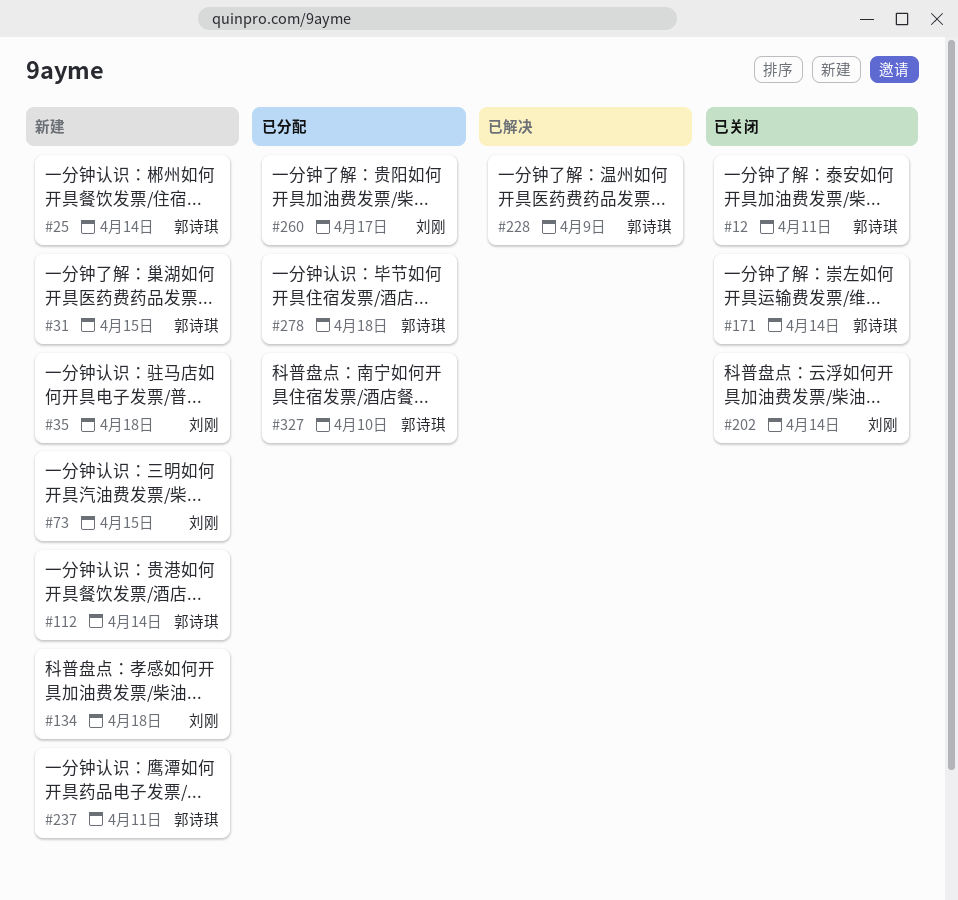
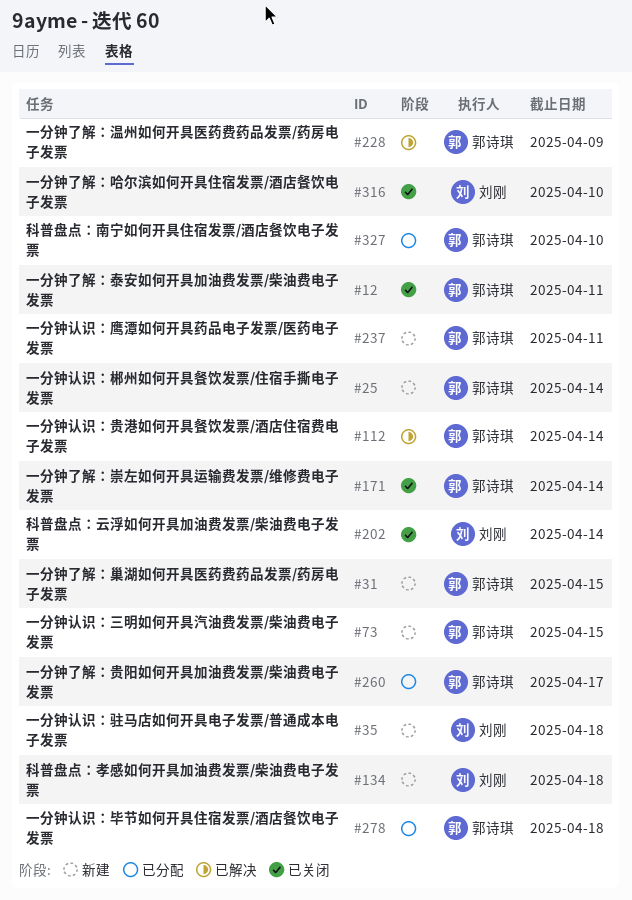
#73, owner: 刘刚 -> 郭诗琪
#112, status: 新建 -> 已解决
#260, owner: 刘刚 -> 郭诗琪
#316: none -> present

